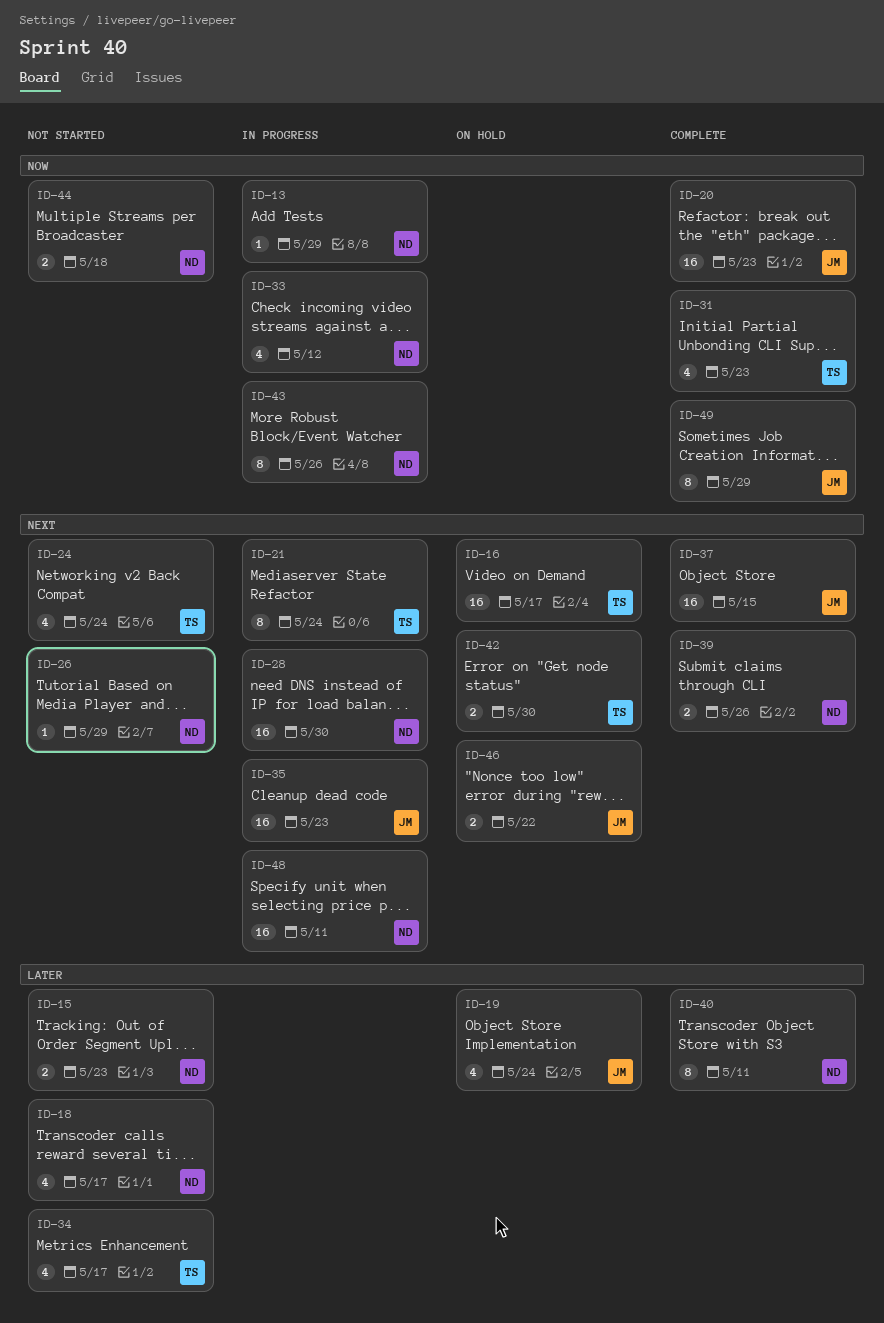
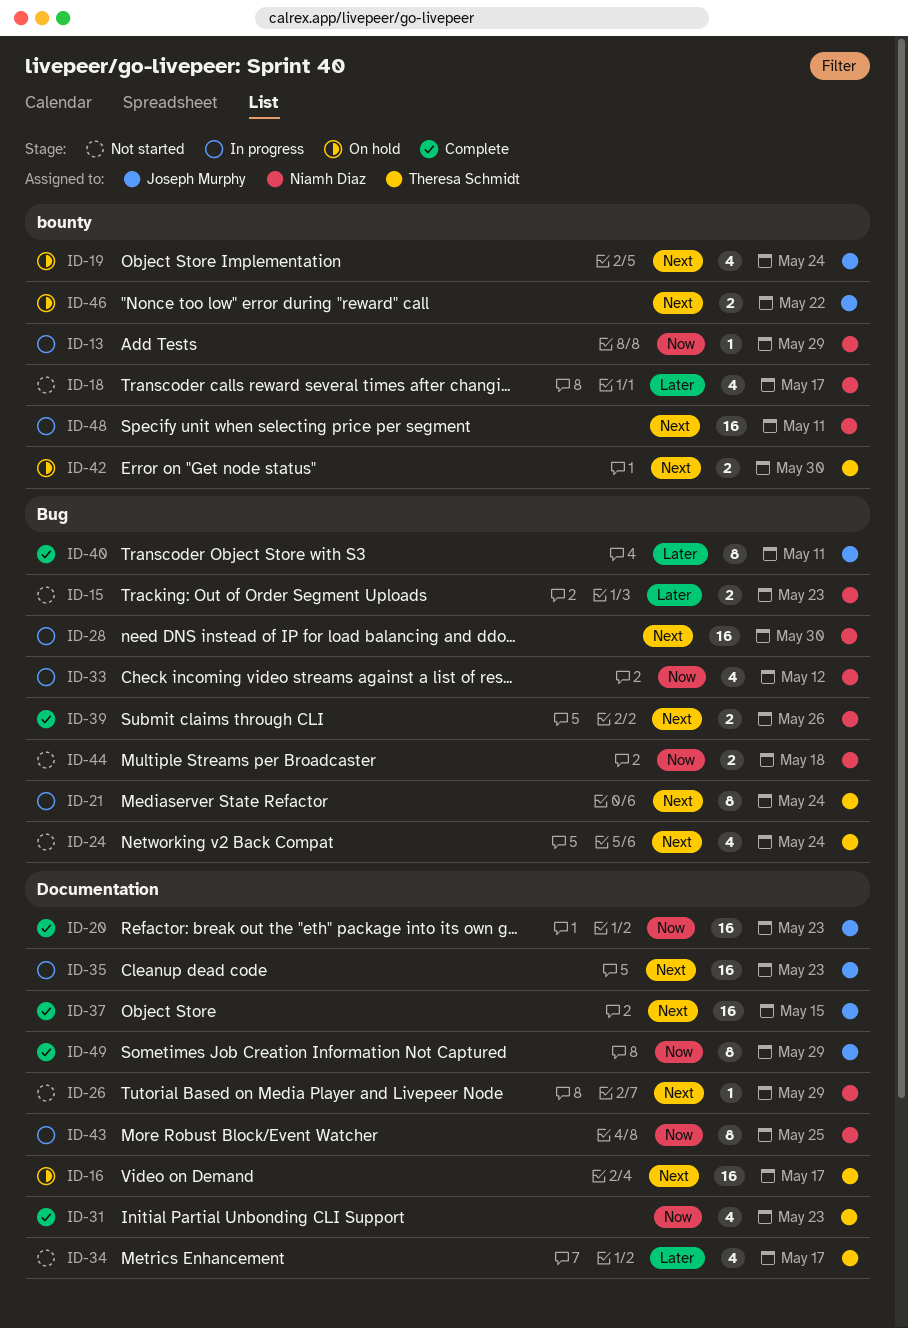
ID-19, priority: Later -> Next
ID-40, owner: Niamh Diaz -> Joseph Murphy
ID-43, due: May 26 -> May 25

